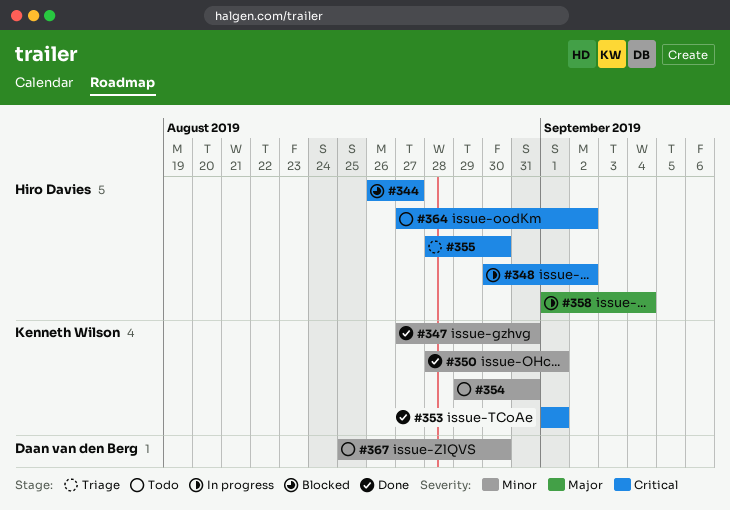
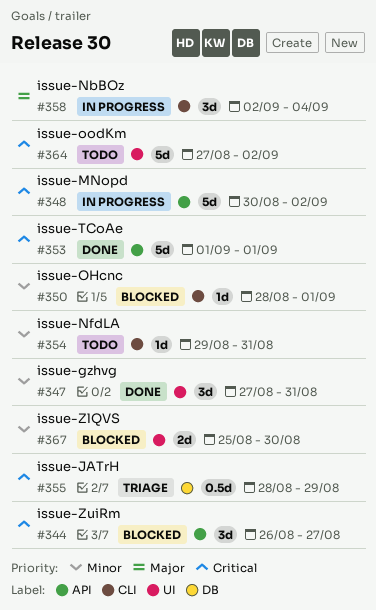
#350, status: Done -> Blocked
#355, due: Aug 30 -> Aug 29
#358, start: Sep 1 -> Sep 2
#367, status: Todo -> Blocked

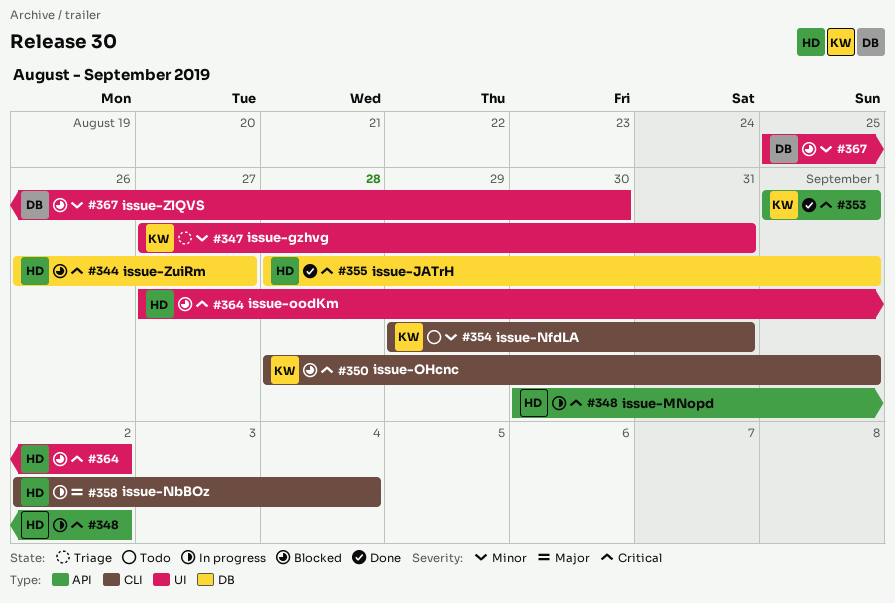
#344, label: API -> DB
#347, status: Done -> Triage
#350, priority: Minor -> Critical
#355, status: Triage -> Done
#355, due: Aug 29 -> Sep 1
#364, status: Todo -> Blocked

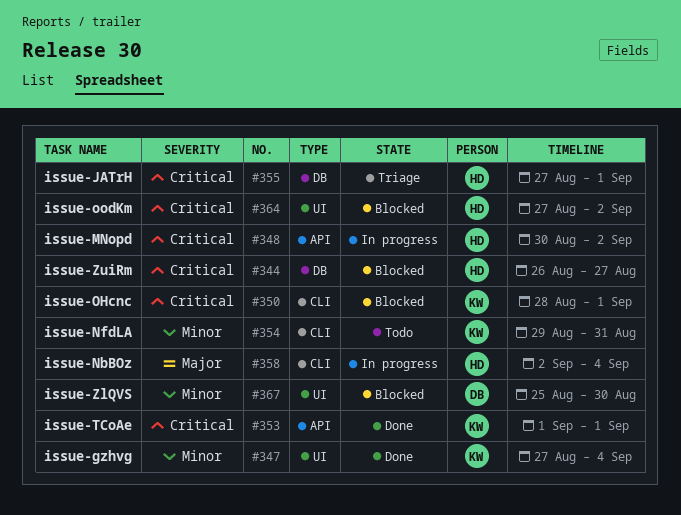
#347, status: Triage -> Done
#347, due: Aug 31 -> Sep 4
#355, status: Done -> Triage
#355, start: Aug 28 -> Aug 27

